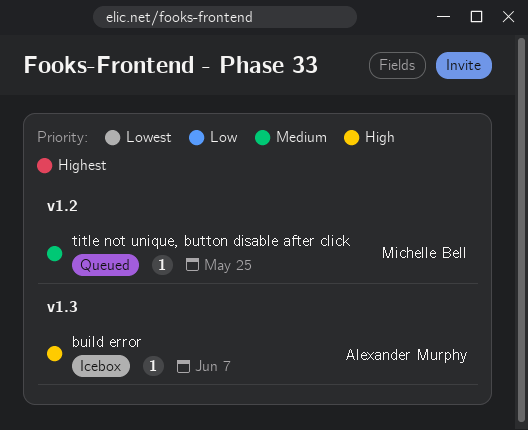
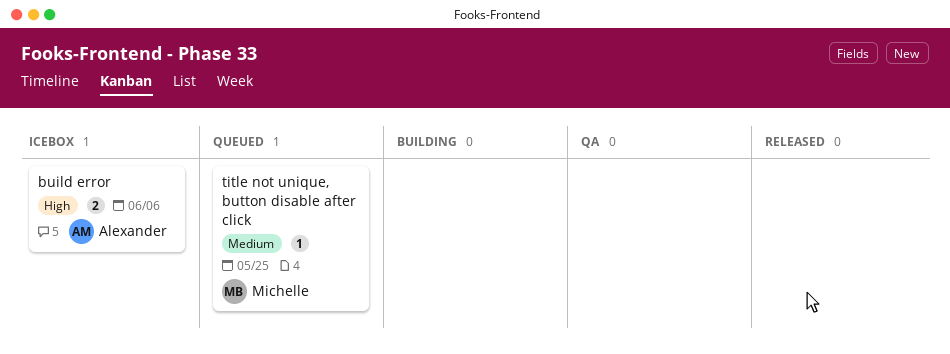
build error, estimate: 1 -> 2
build error, due: Jun 7 -> Jun 6

